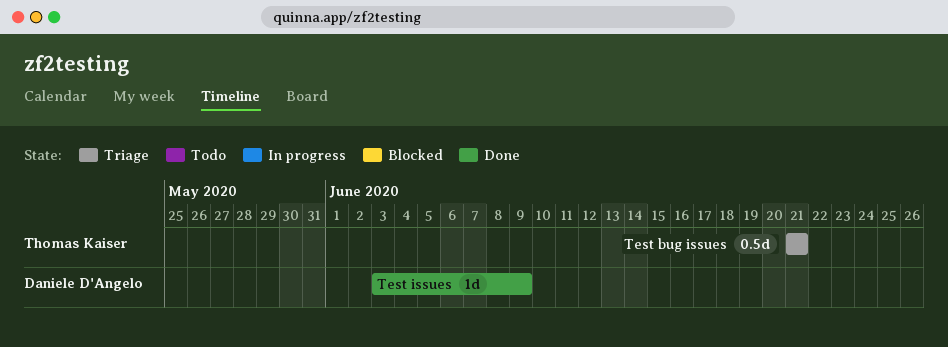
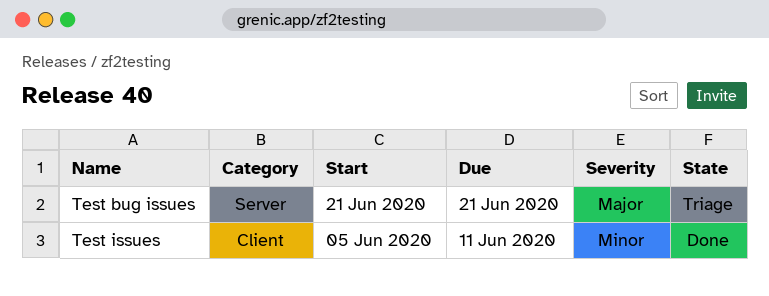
Test issues, start: Jun 3 -> Jun 5
Test issues, due: Jun 9 -> Jun 11

